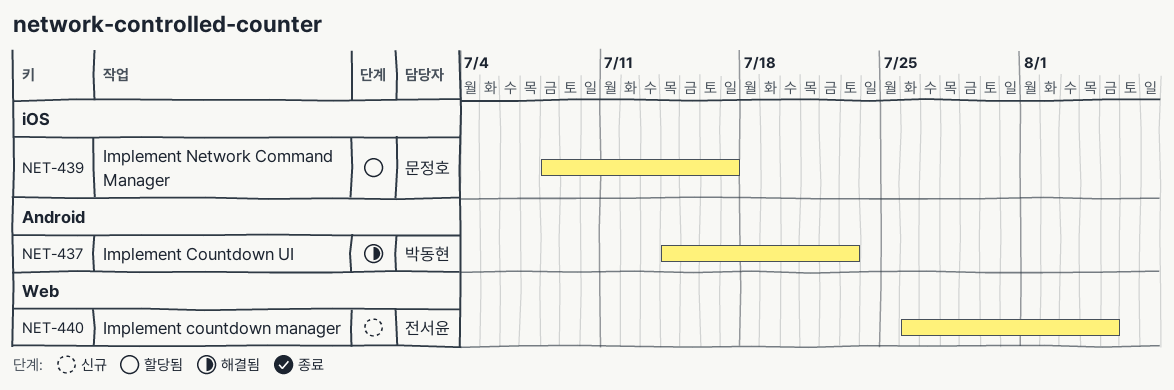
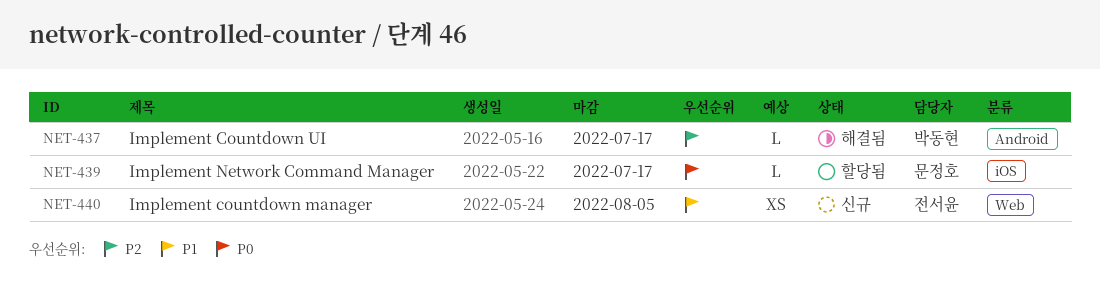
NET-437, due: Jul 23 -> Jul 17

